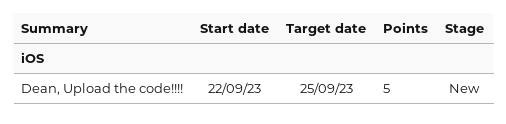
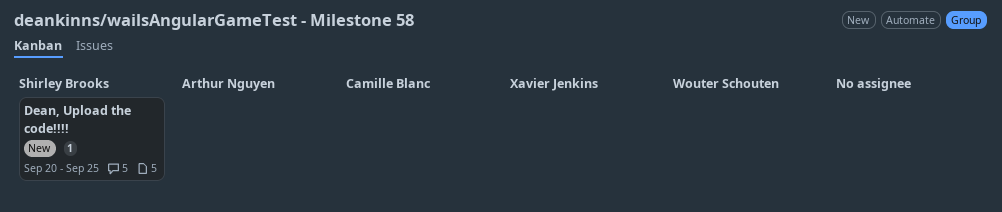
Dean, Upload the code!!!!, estimate: 5 -> 1
Dean, Upload the code!!!!, start: Sep 22 -> Sep 20

